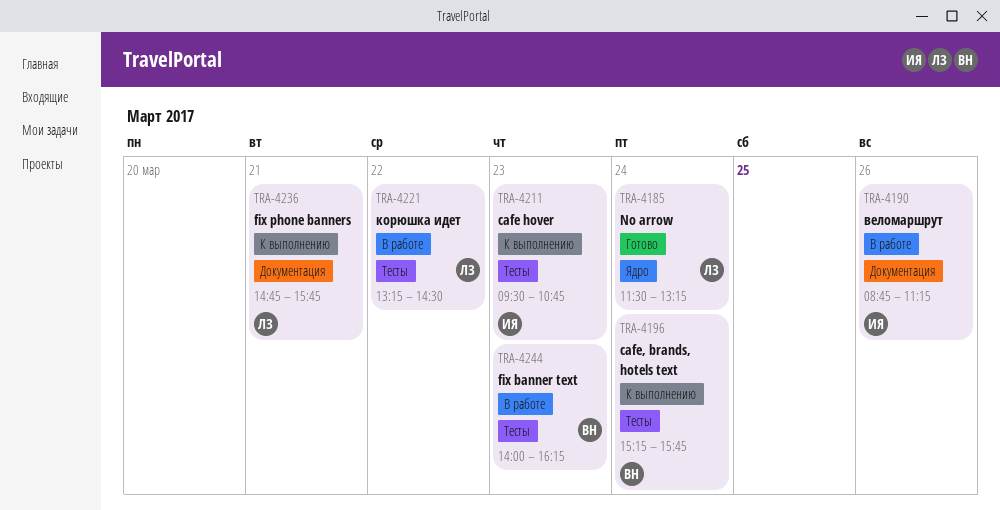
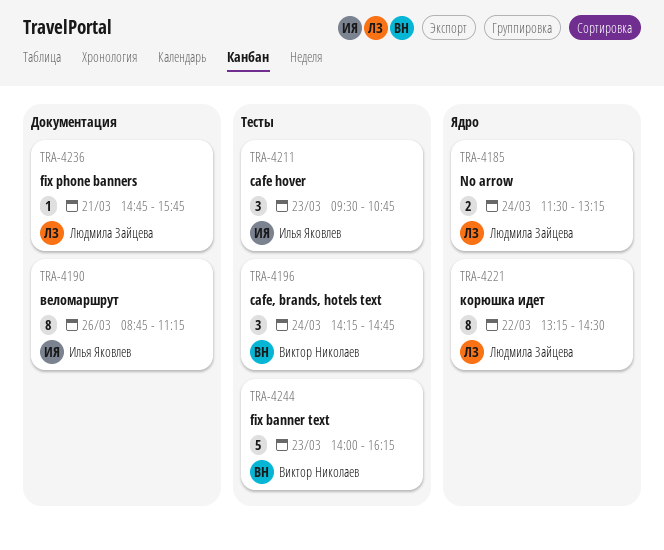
TRA-4196, begins: 15:15 -> 14:15
TRA-4196, ends: 15:45 -> 14:45
TRA-4221, label: Тесты -> Ядро

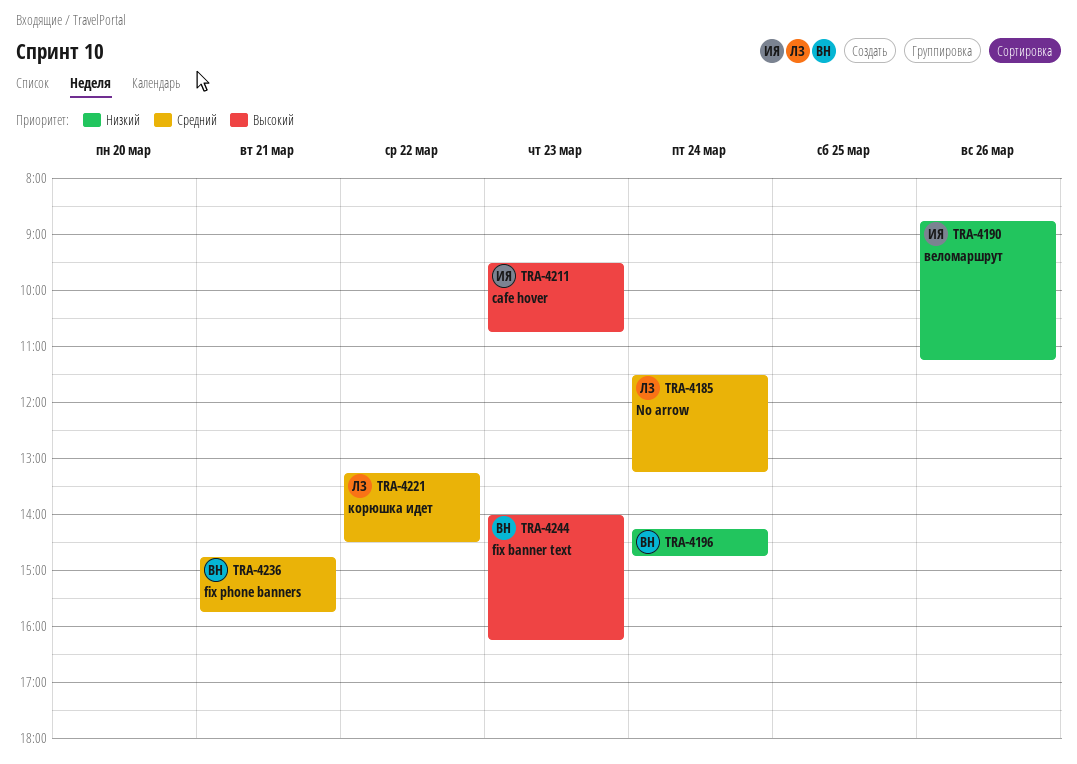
TRA-4236, owner: Людмила Зайцева -> Виктор Николаев

